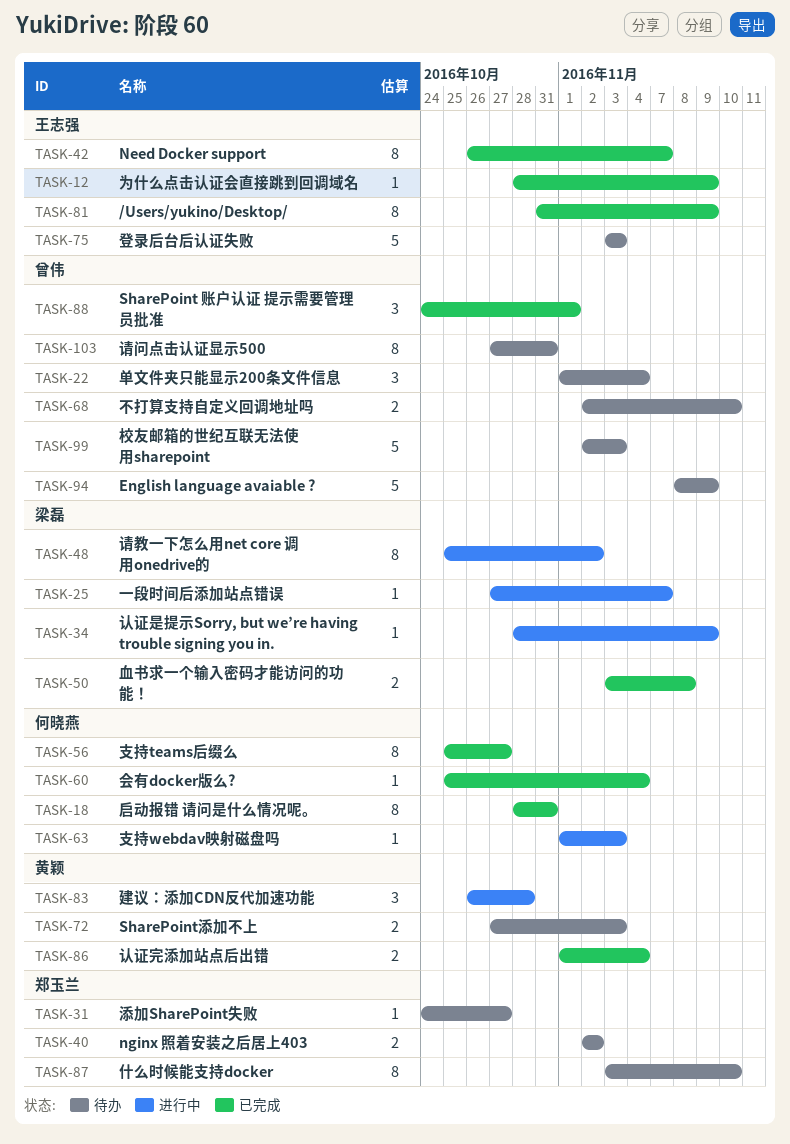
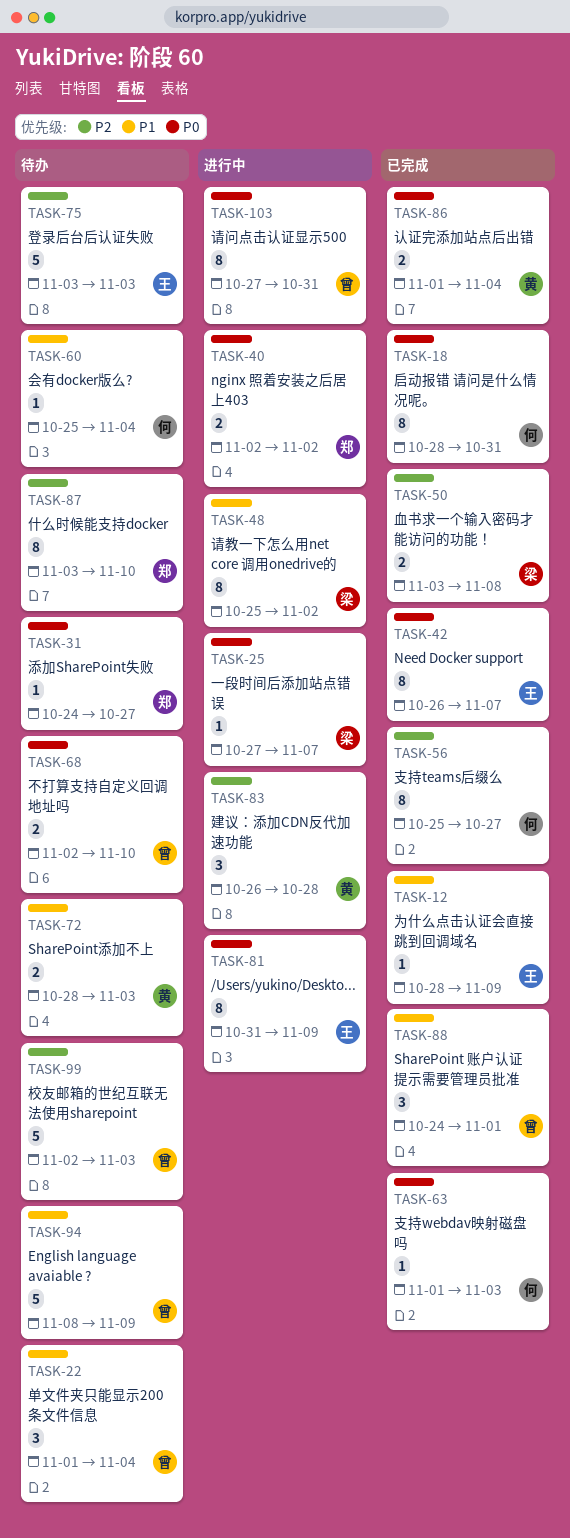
TASK-34: present -> none
TASK-40, status: 待办 -> 进行中
TASK-60, status: 已完成 -> 待办
TASK-63, status: 进行中 -> 已完成
TASK-72, start: Oct 27 -> Oct 28
TASK-81, status: 已完成 -> 进行中
TASK-103, status: 待办 -> 进行中

